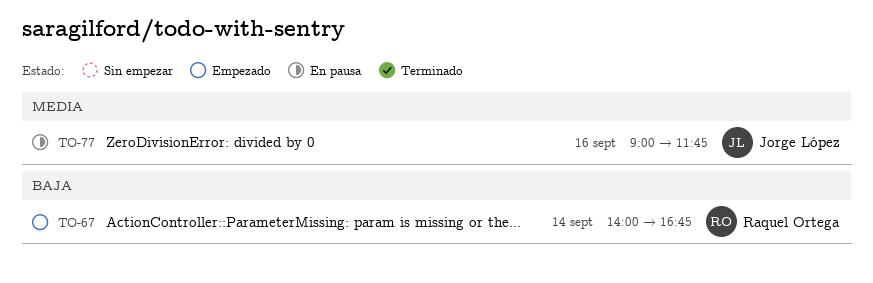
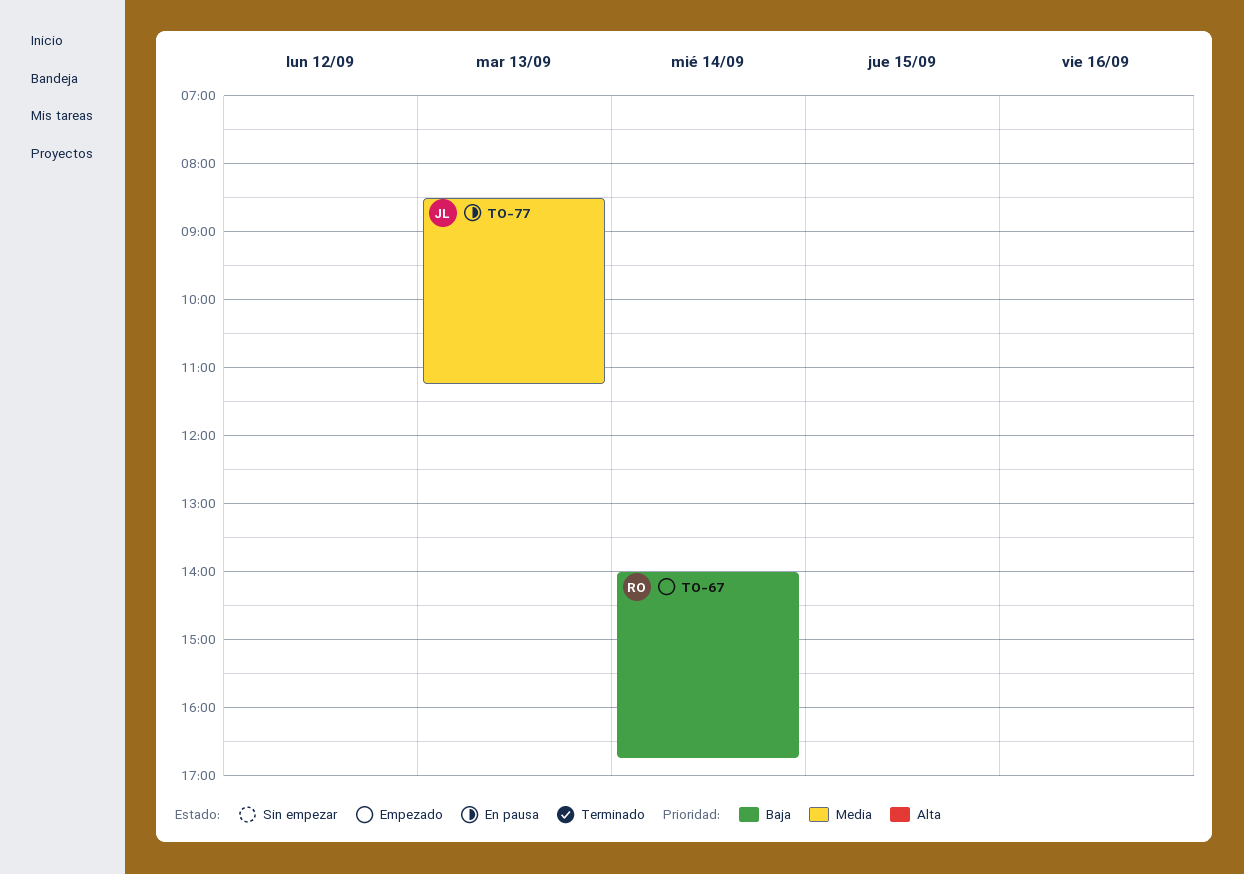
TO-77, day: Sep 16 -> Sep 13
TO-77, begins: 09:00 -> 08:30
TO-77, ends: 11:45 -> 11:15

